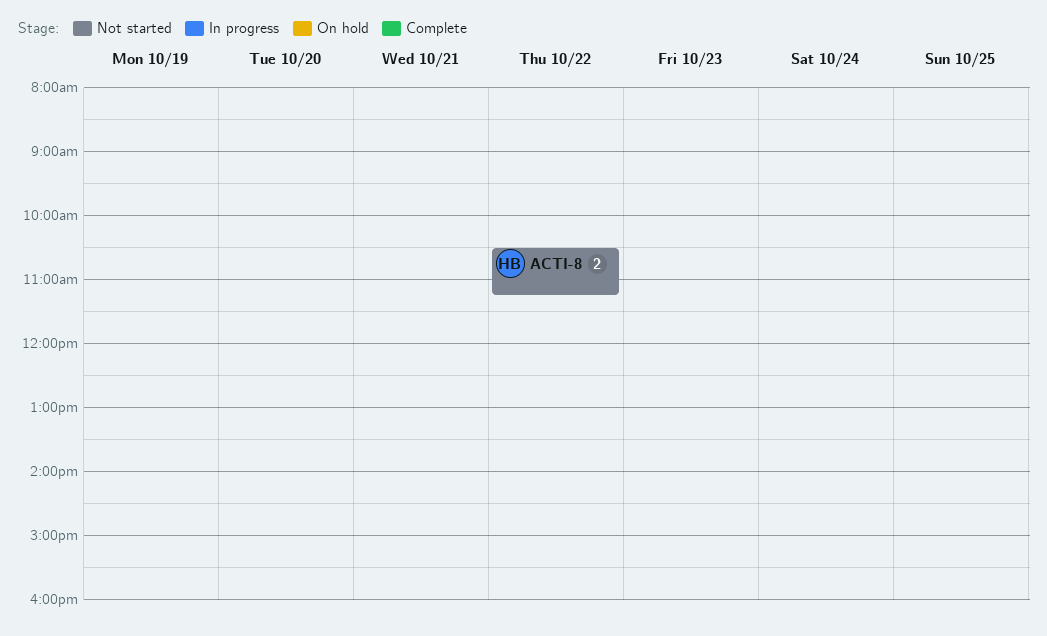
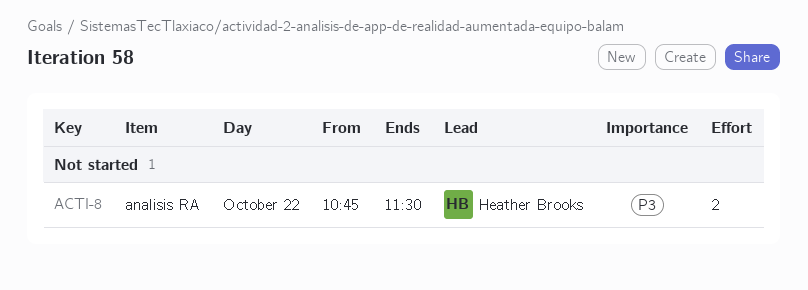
ACTI-8, begins: 10:30 -> 10:45
ACTI-8, ends: 11:15 -> 11:30

